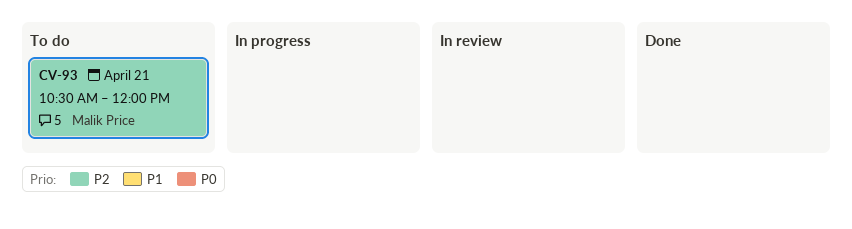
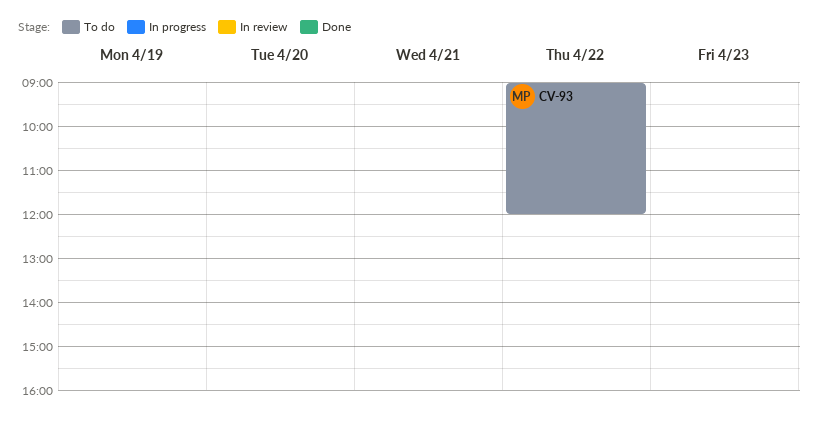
CV-93, day: Apr 21 -> Apr 22
CV-93, begins: 10:30 -> 09:00

